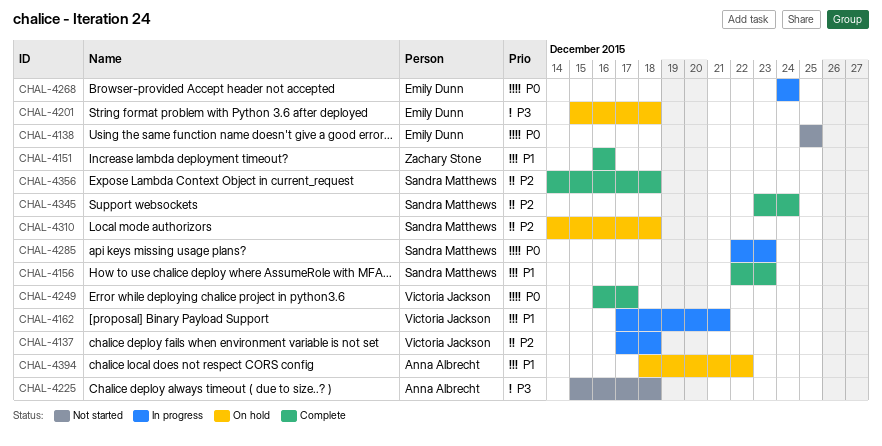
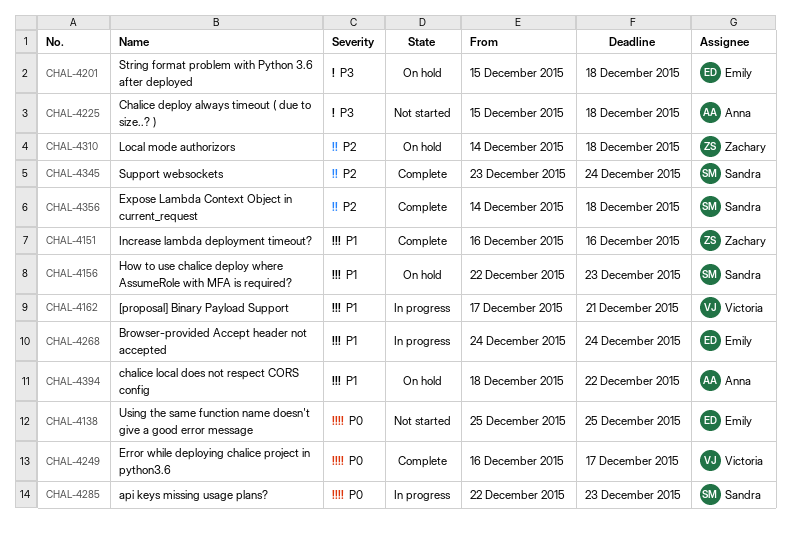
CHAL-4137: present -> none
CHAL-4156, status: Complete -> On hold
CHAL-4268, priority: P0 -> P1
CHAL-4310, owner: Sandra Matthews -> Zachary Stone

